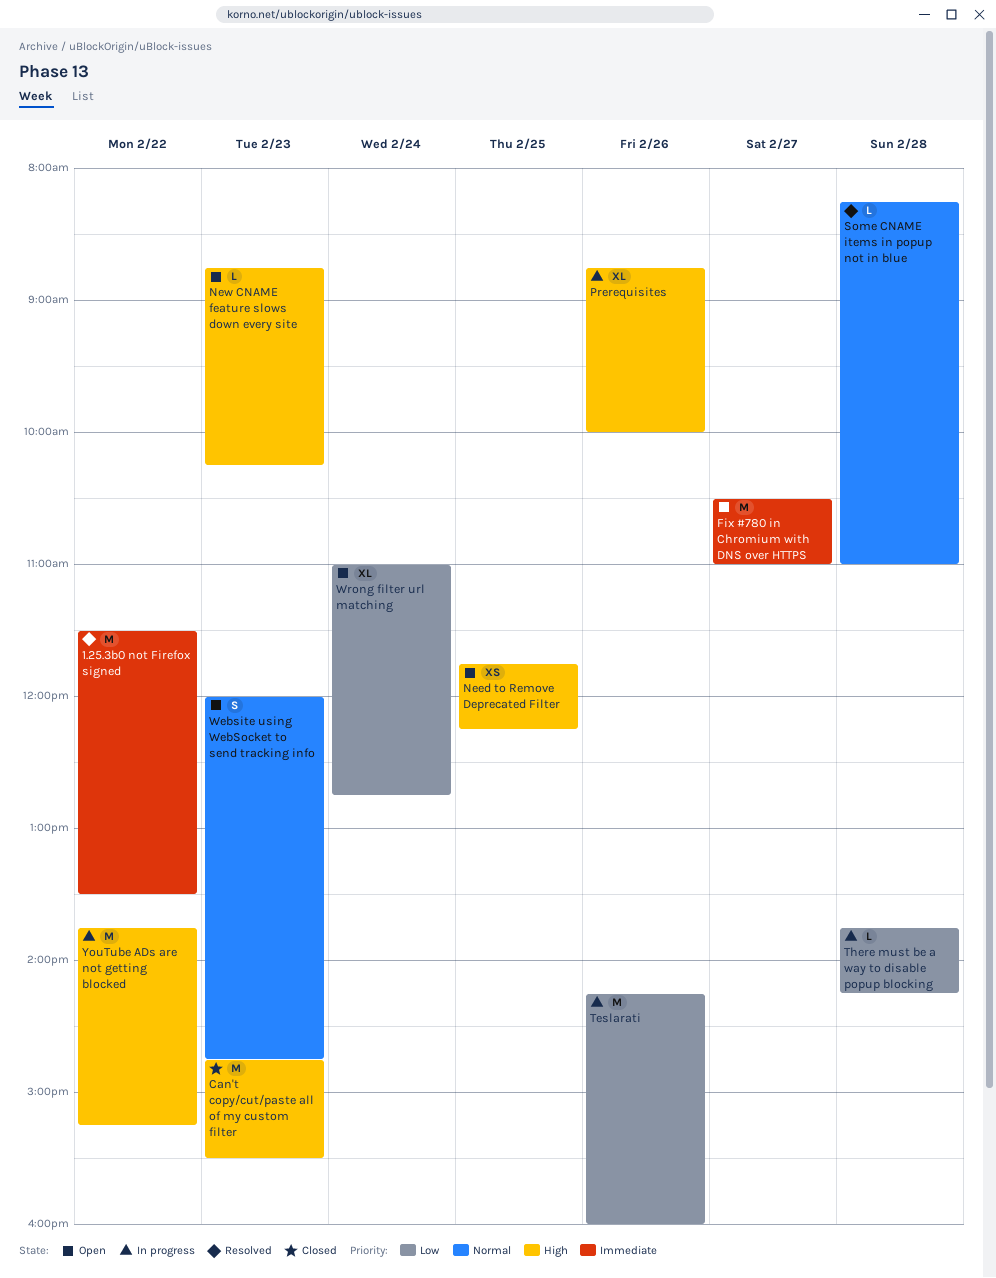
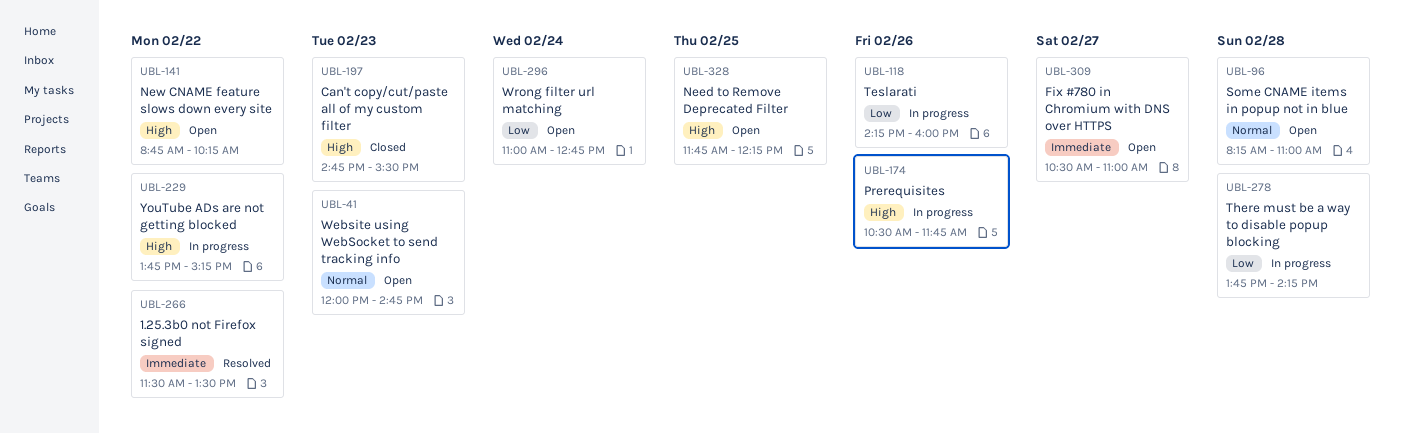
New CNAME feature slows down every site, day: Feb 23 -> Feb 22
Prerequisites, begins: 08:45 -> 10:30
Prerequisites, ends: 10:00 -> 11:45
Some CNAME items in popup not in blue, status: Resolved -> Open

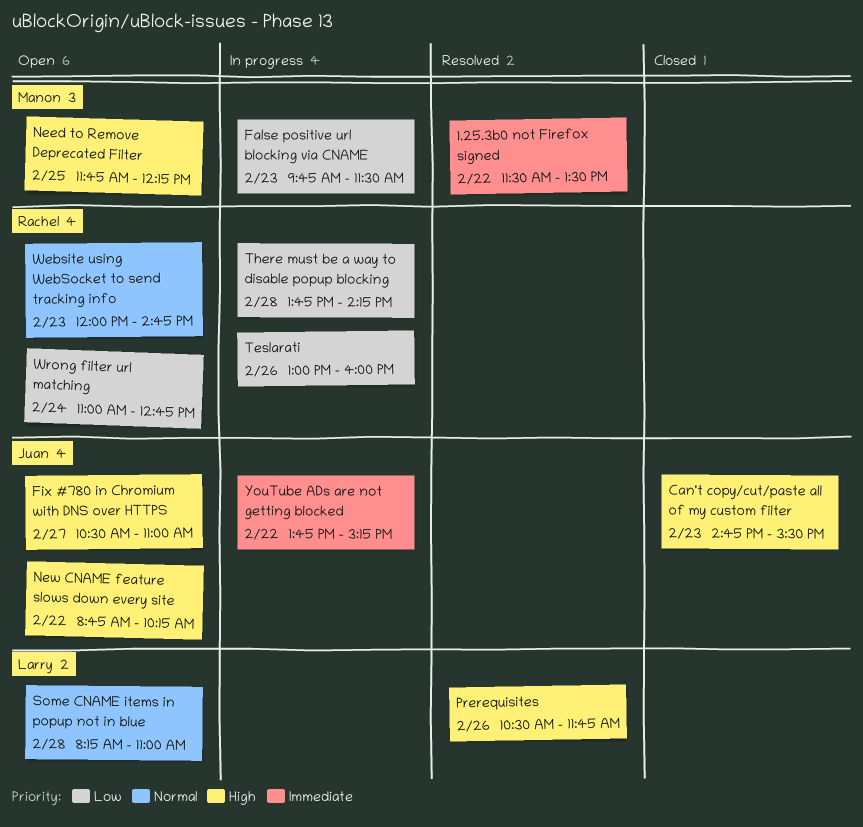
False positive url blocking via CNAME: none -> present
Fix #780 in Chromium with DNS over HTTPS, priority: Immediate -> High
Prerequisites, status: In progress -> Resolved
Teslarati, begins: 14:15 -> 13:00
YouTube ADs are not getting blocked, priority: High -> Immediate

